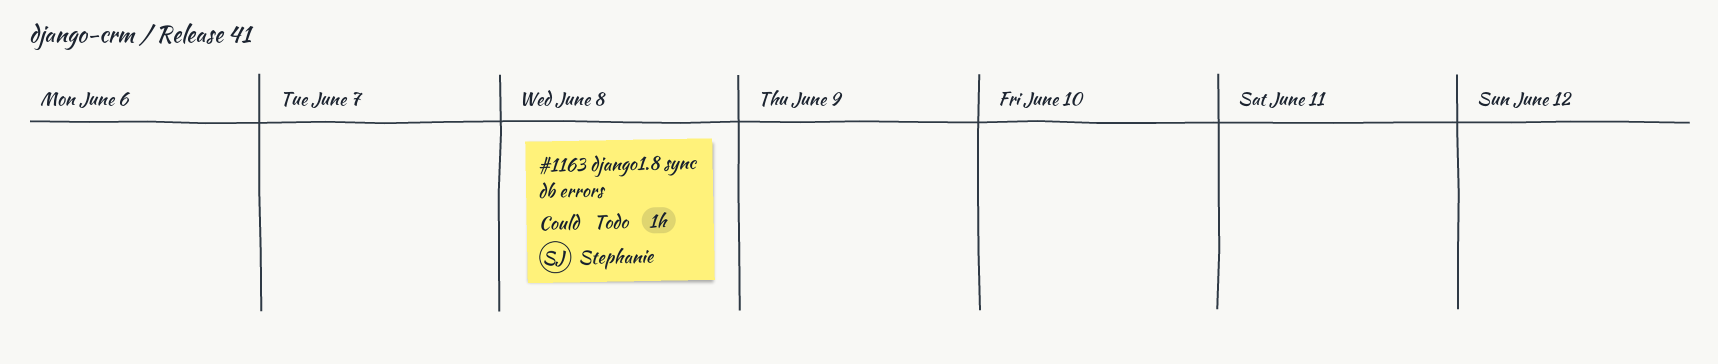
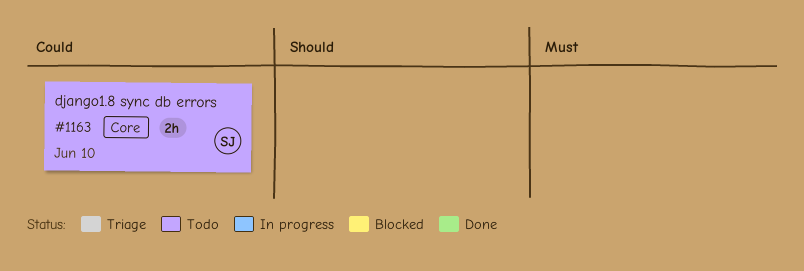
#1163, estimate: 1h -> 2h
#1163, due: Jun 8 -> Jun 10

